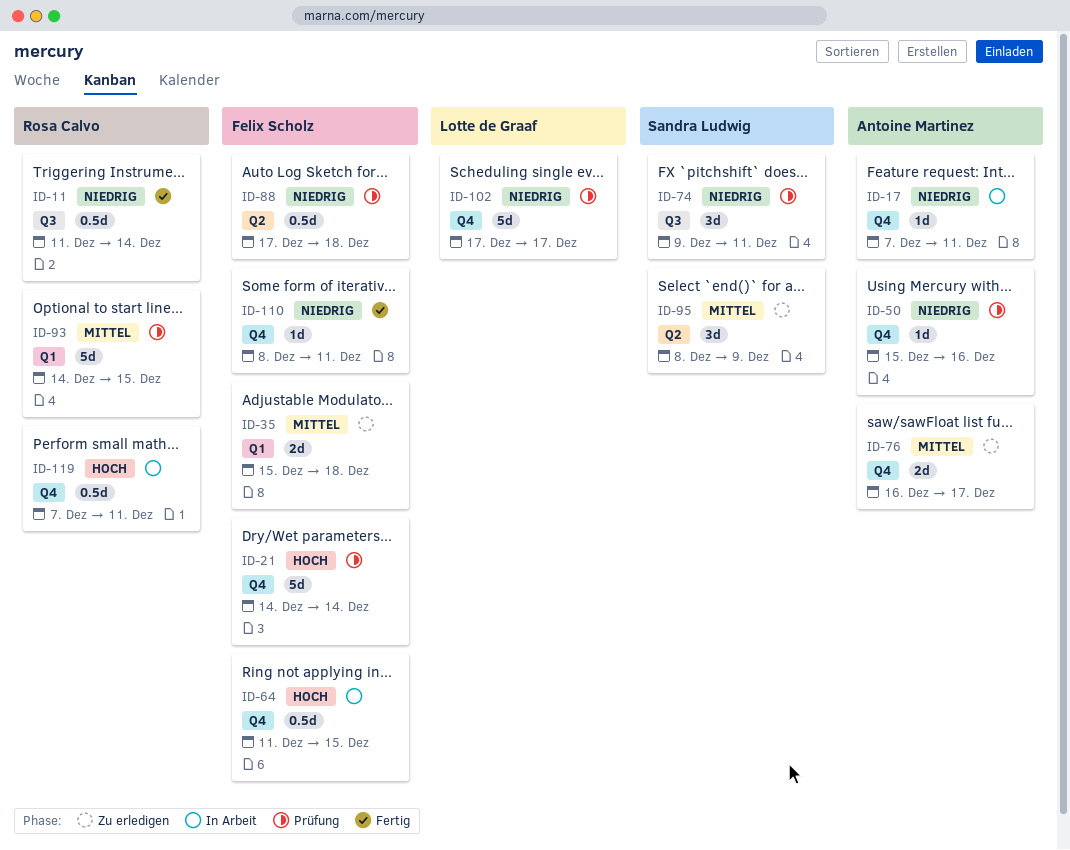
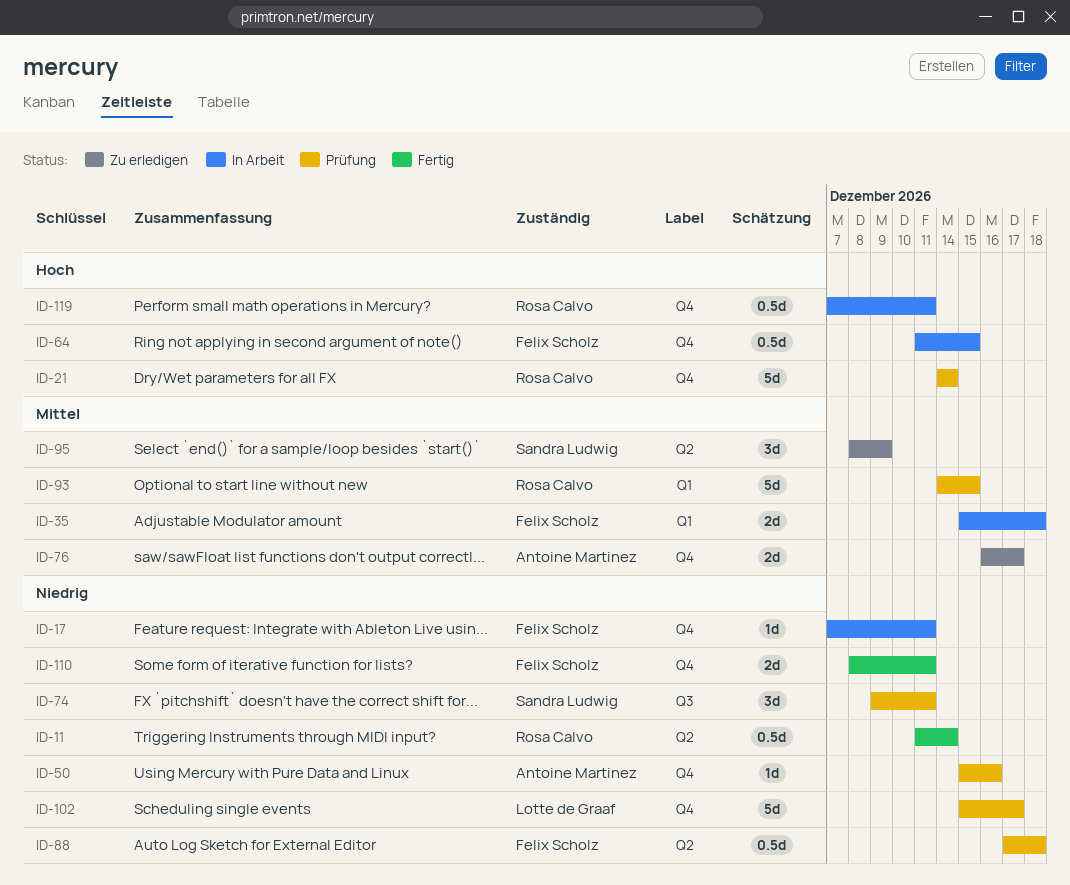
ID-11, label: Q3 -> Q2
ID-17, owner: Antoine Martinez -> Felix Scholz
ID-21, owner: Felix Scholz -> Rosa Calvo
ID-35, status: Zu erledigen -> In Arbeit
ID-102, start: Dec 17 -> Dec 15
ID-110, estimate: 1d -> 2d

